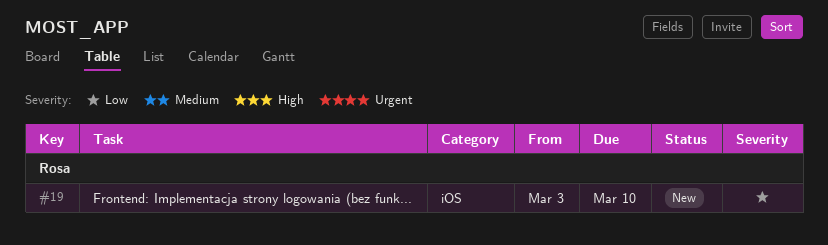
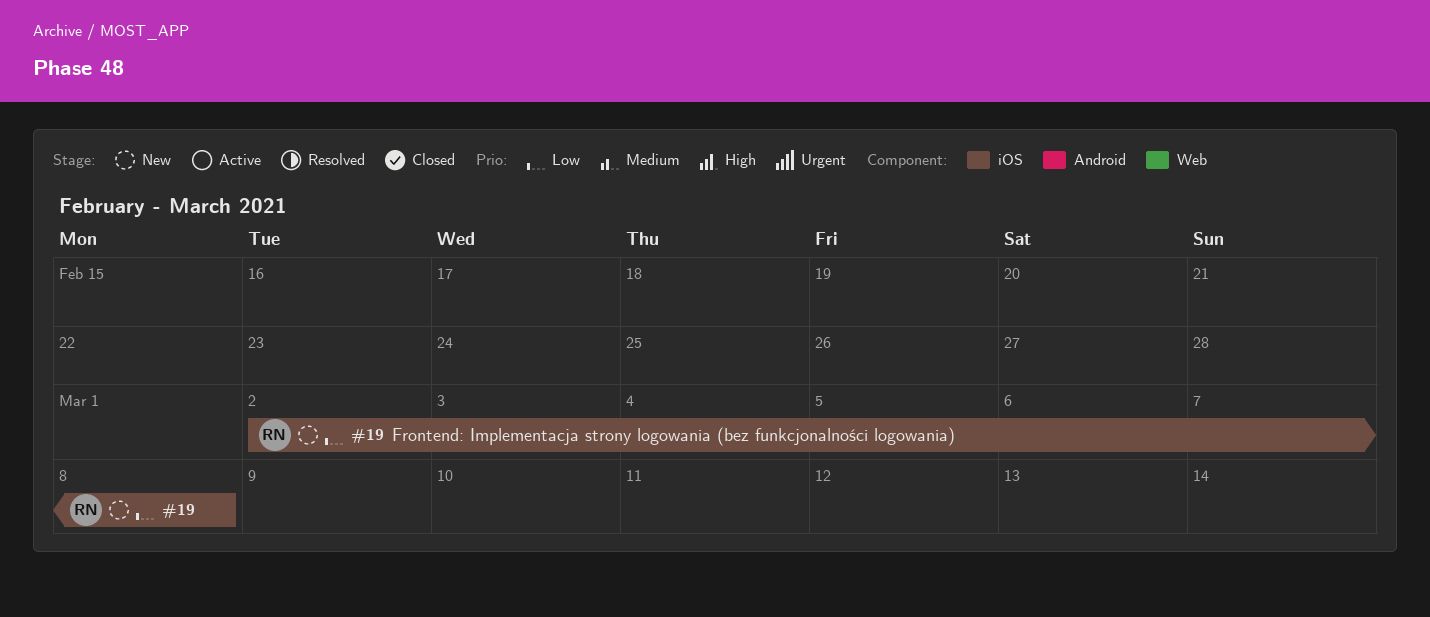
#19, start: Mar 3 -> Mar 2
#19, due: Mar 10 -> Mar 8

